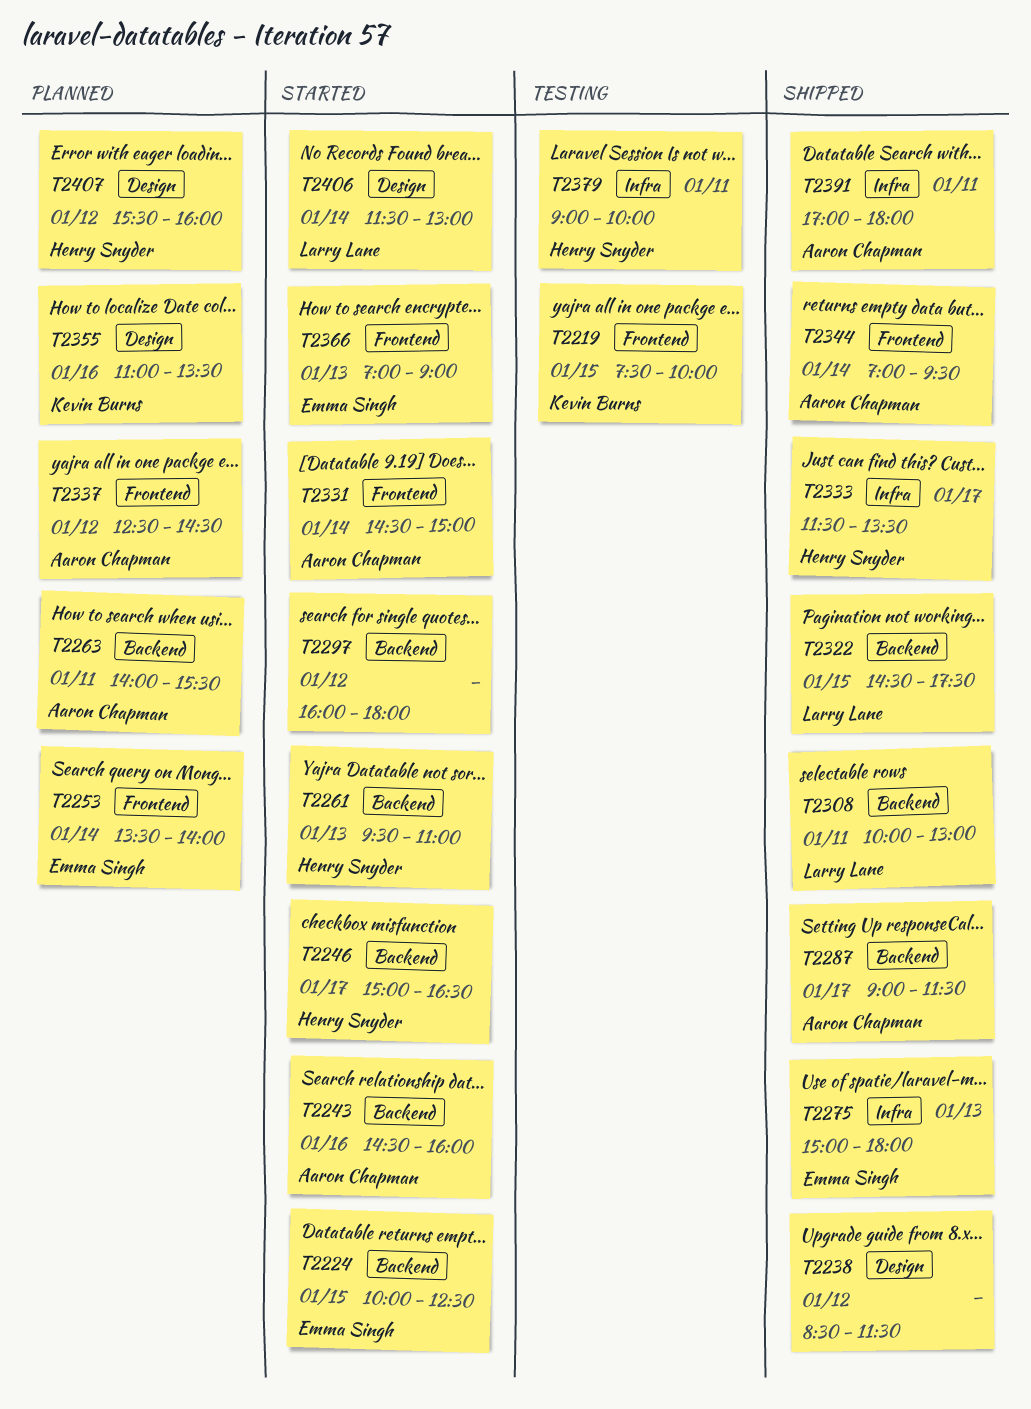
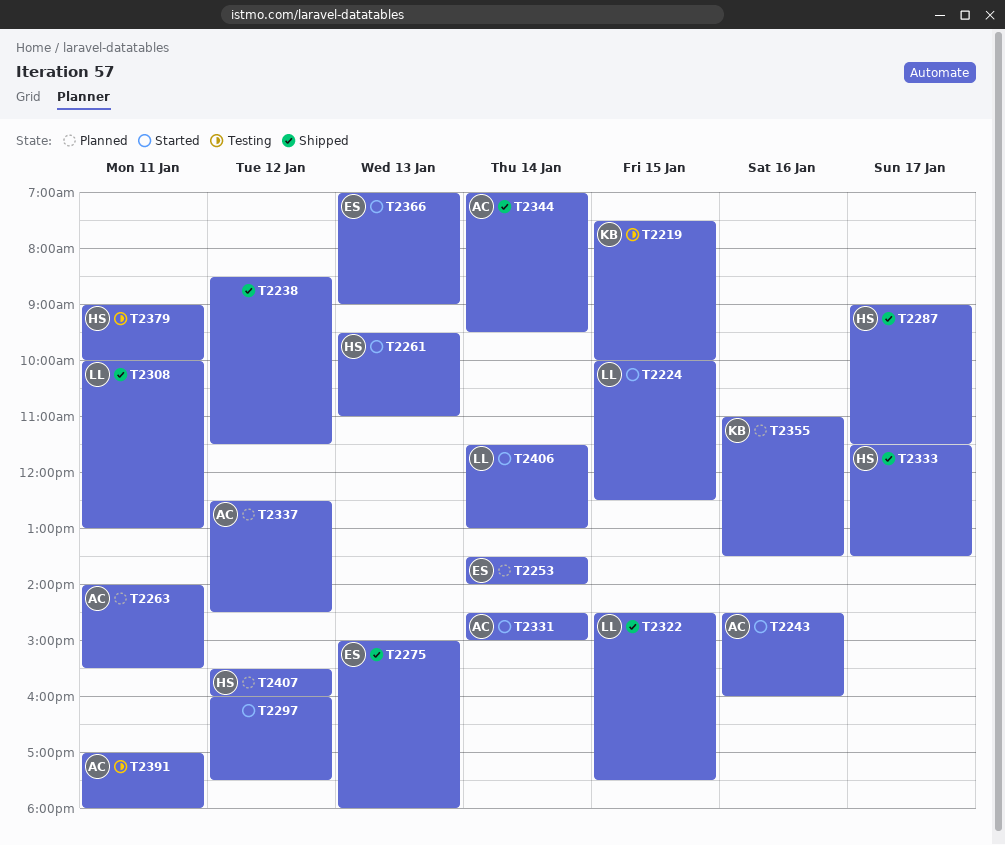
T2224, owner: Emma Singh -> Larry Lane
T2246: present -> none
T2287, owner: Aaron Chapman -> Henry Snyder
T2297, ends: 18:00 -> 17:30
T2391, status: Shipped -> Testing

